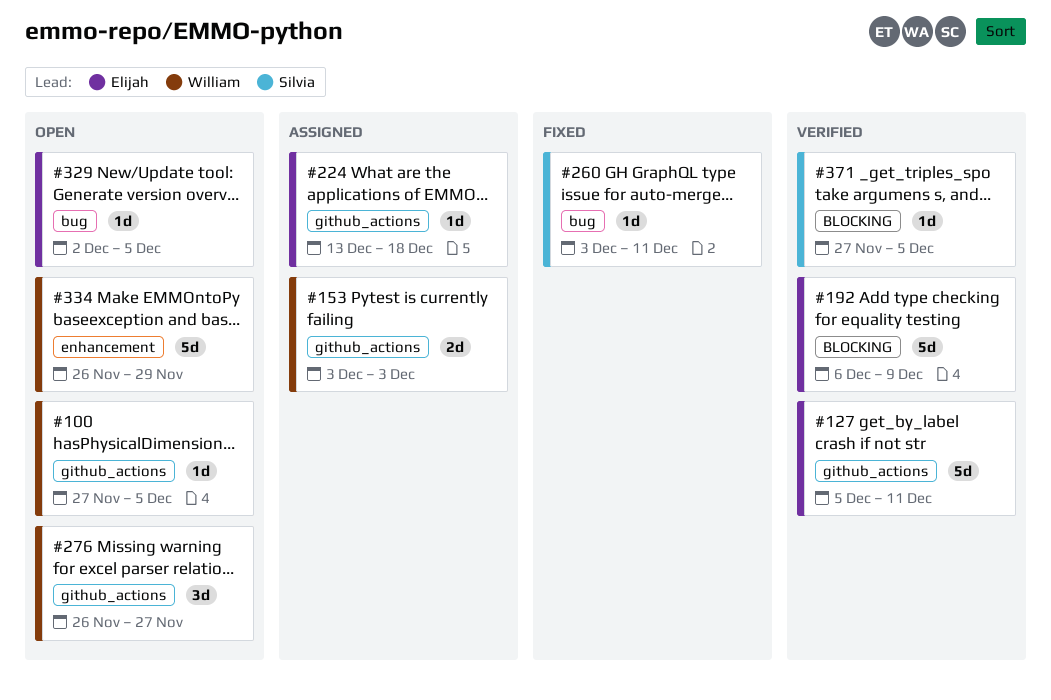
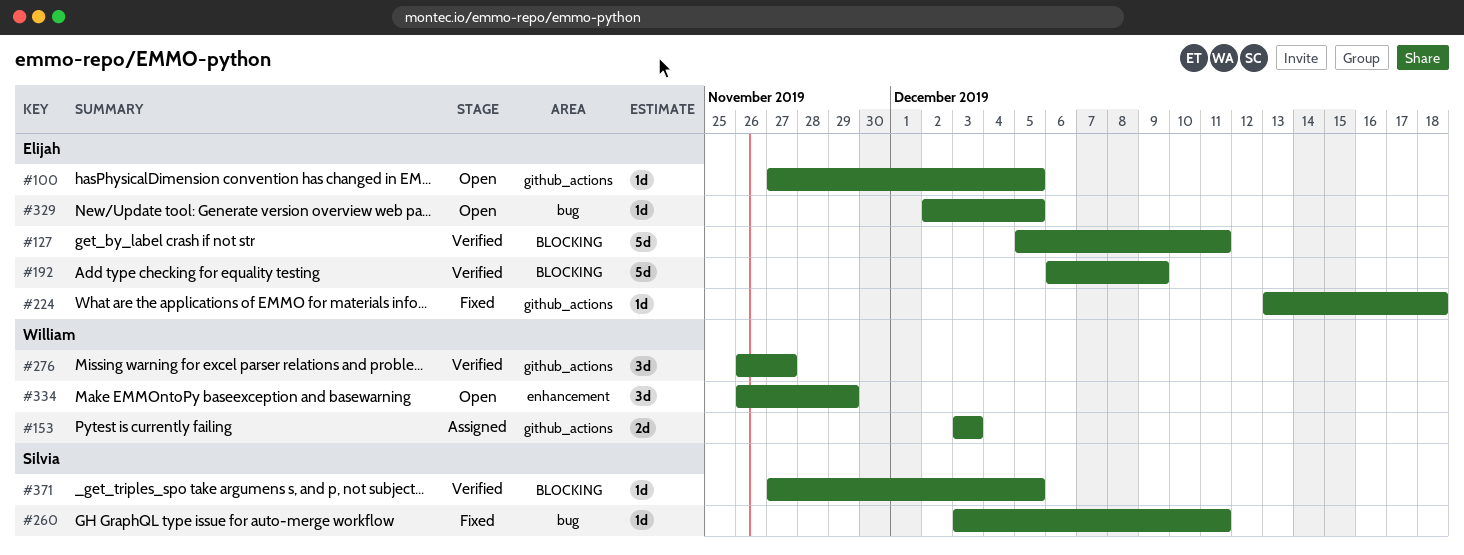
#100, owner: William -> Elijah
#127, label: github_actions -> BLOCKING
#224, status: Assigned -> Fixed
#276, status: Open -> Verified
#334, estimate: 5d -> 3d

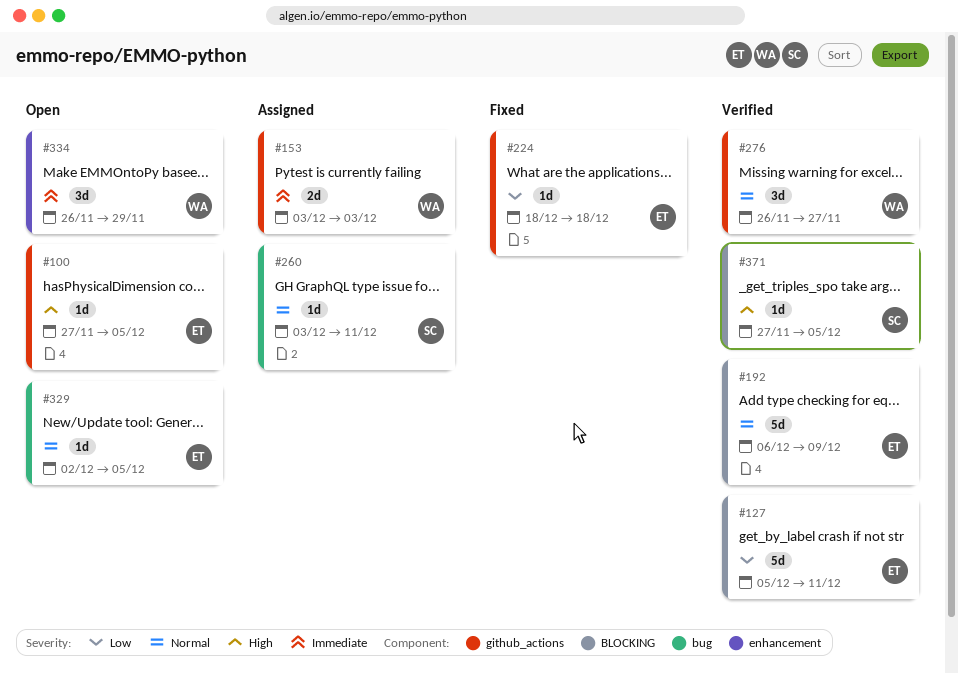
#224, start: Dec 13 -> Dec 18
#260, status: Fixed -> Assigned

